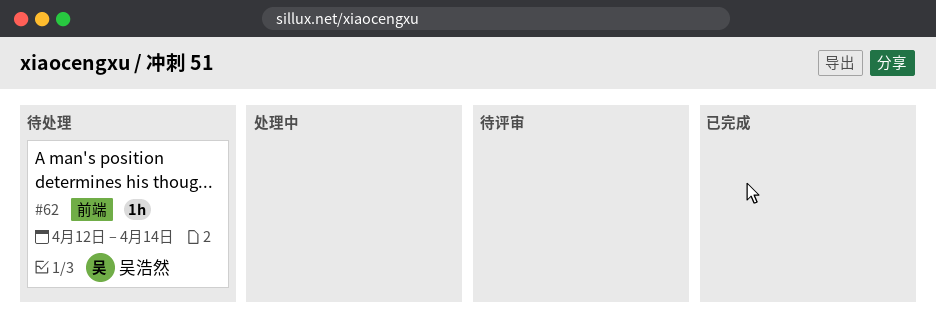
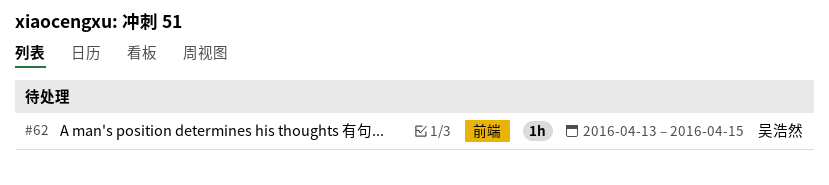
#62, start: Apr 12 -> Apr 13
#62, due: Apr 14 -> Apr 15

